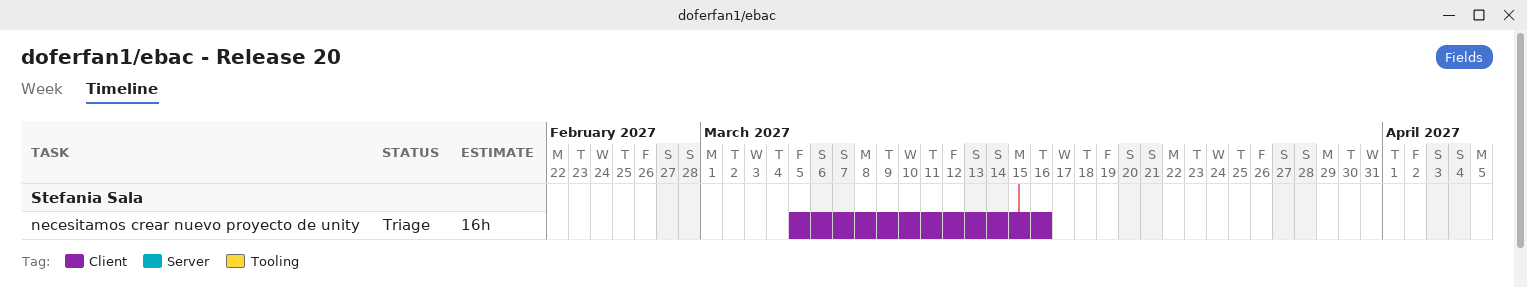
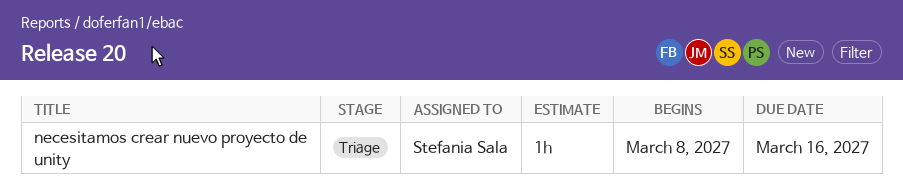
necesitamos crear nuevo proyecto de unity, estimate: 16h -> 1h
necesitamos crear nuevo proyecto de unity, start: Mar 5 -> Mar 8

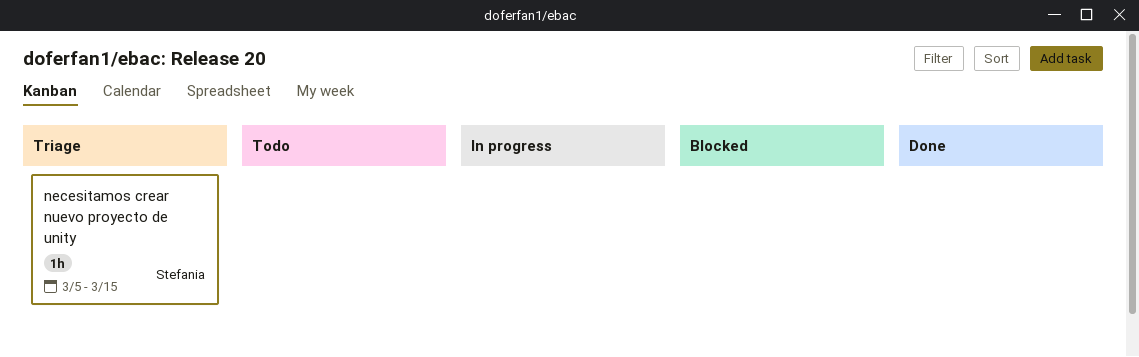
necesitamos crear nuevo proyecto de unity, start: Mar 8 -> Mar 5
necesitamos crear nuevo proyecto de unity, due: Mar 16 -> Mar 15

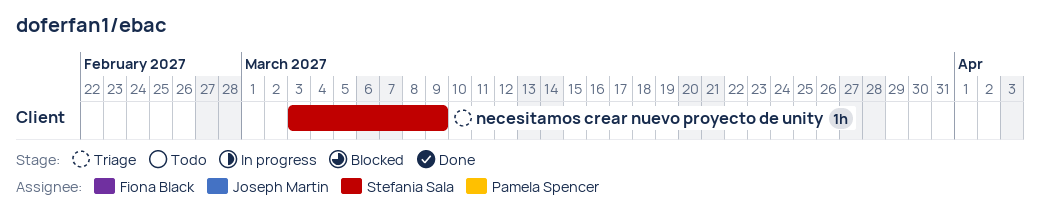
necesitamos crear nuevo proyecto de unity, start: Mar 5 -> Mar 3
necesitamos crear nuevo proyecto de unity, due: Mar 15 -> Mar 9

